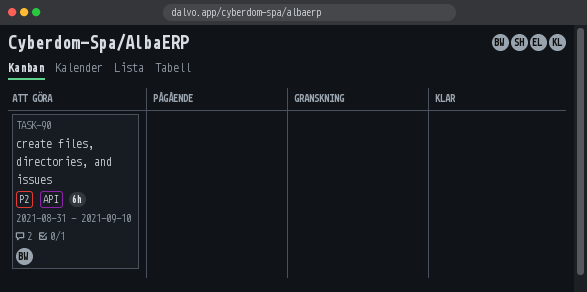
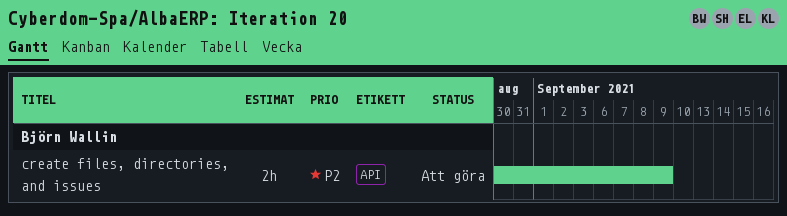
create files, directories, and issues, estimate: 6h -> 2h
create files, directories, and issues, start: Aug 31 -> Aug 30
create files, directories, and issues, due: Sep 10 -> Sep 9

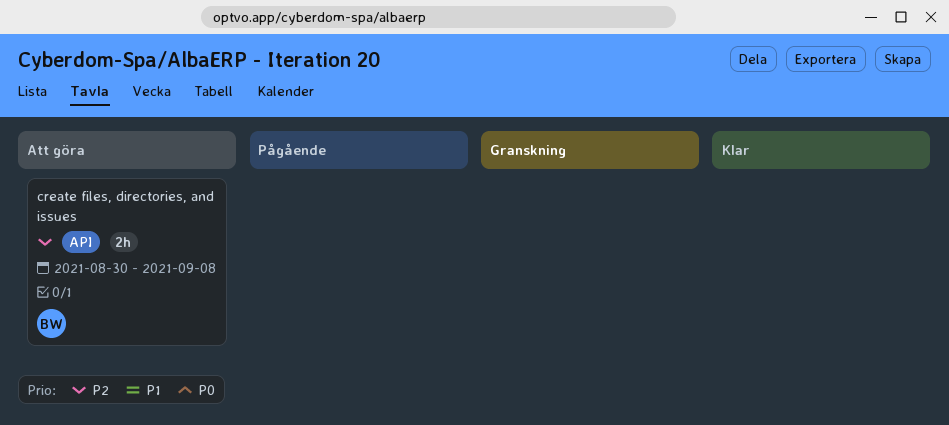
create files, directories, and issues, due: Sep 9 -> Sep 8

